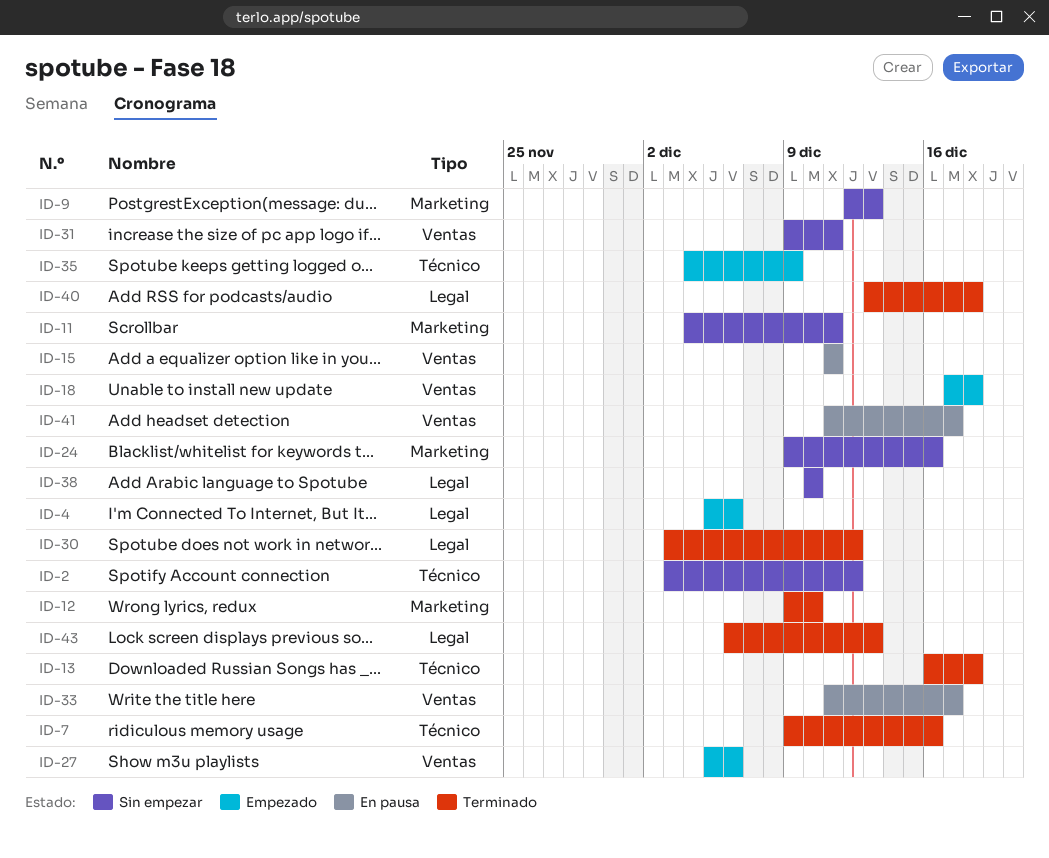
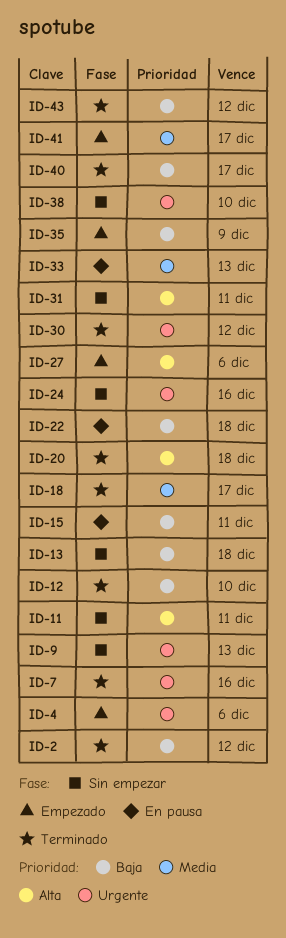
ID-2, status: Sin empezar -> Terminado
ID-13, status: Terminado -> Sin empezar
ID-18, status: Empezado -> Terminado
ID-18, due: Dec 18 -> Dec 17
ID-20: none -> present
ID-22: none -> present
ID-33, due: Dec 17 -> Dec 13
ID-40, due: Dec 18 -> Dec 17
ID-41, status: En pausa -> Empezado
ID-43, due: Dec 13 -> Dec 12

